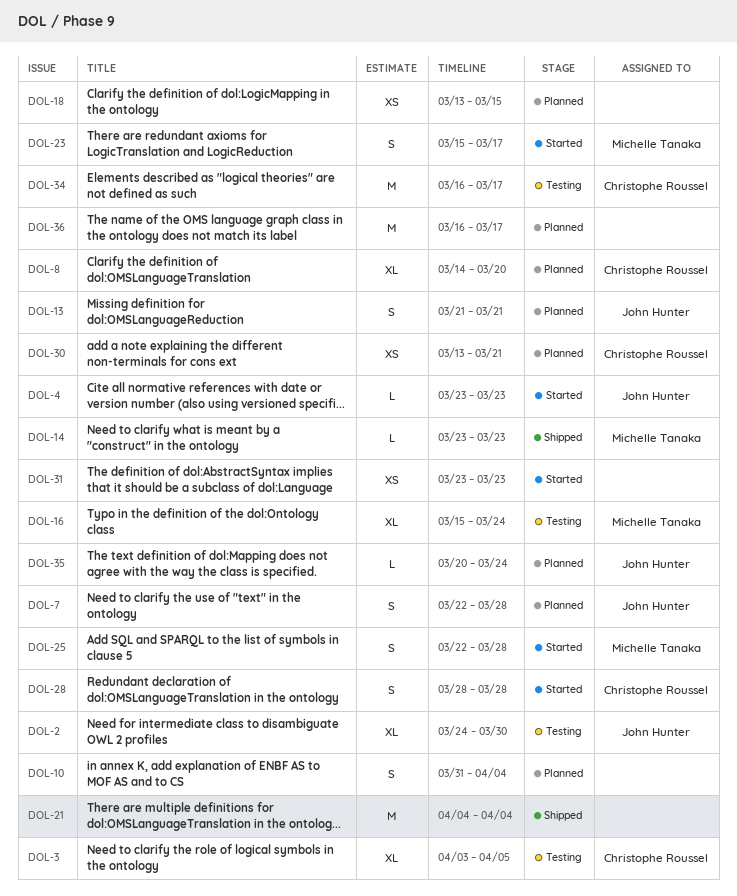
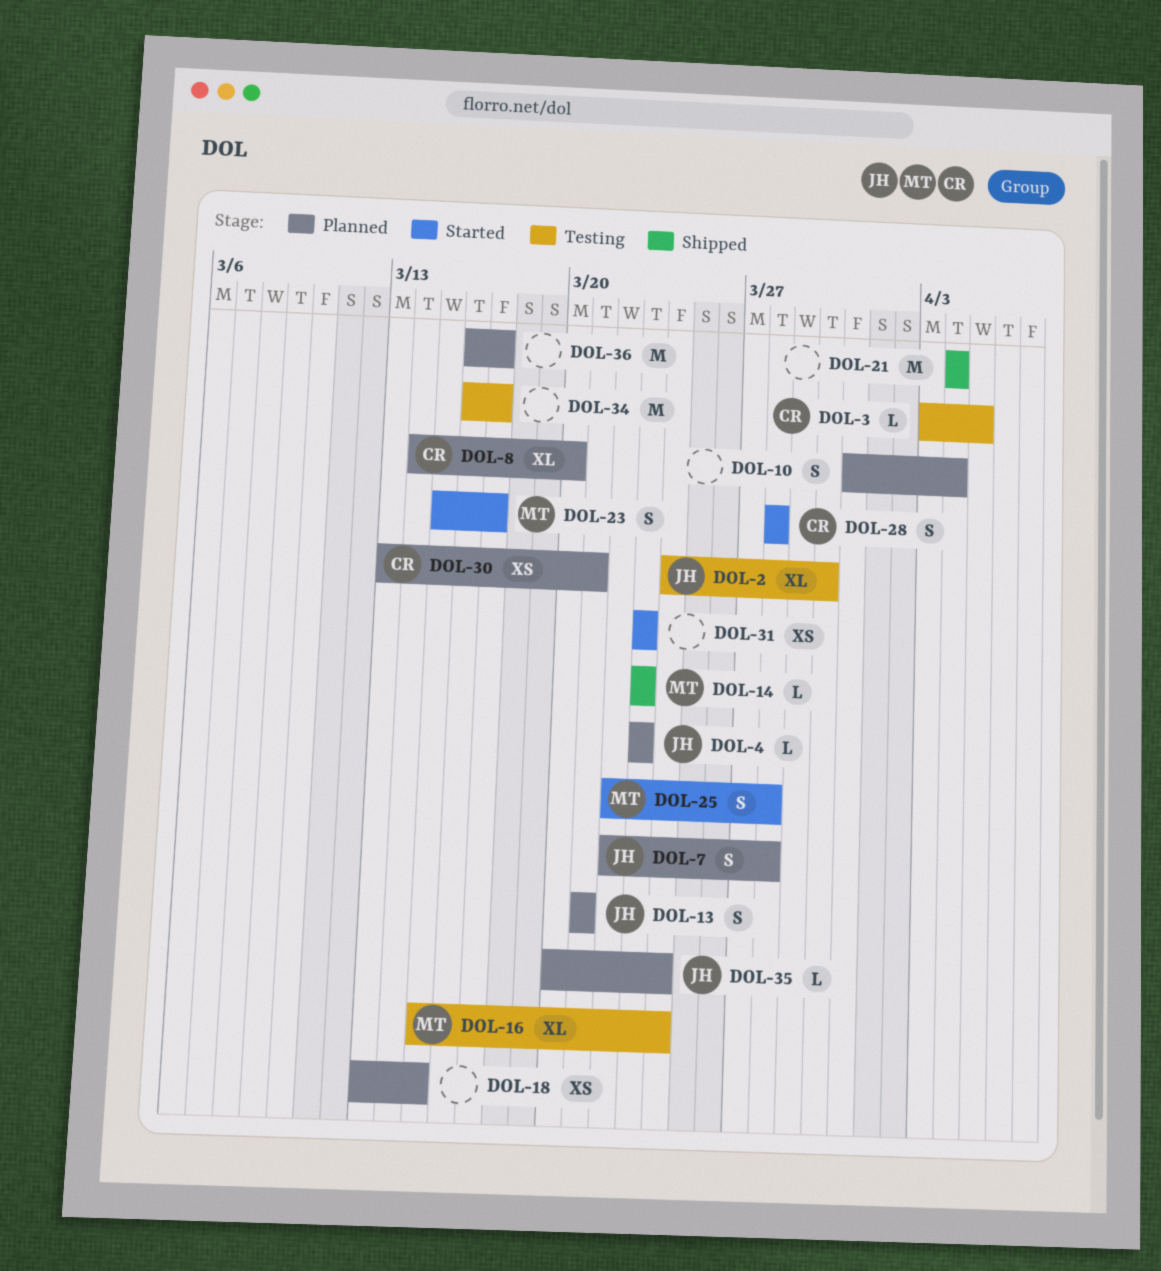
DOL-3, estimate: XL -> L
DOL-4, status: Started -> Planned
DOL-34, owner: Christophe Roussel -> none

